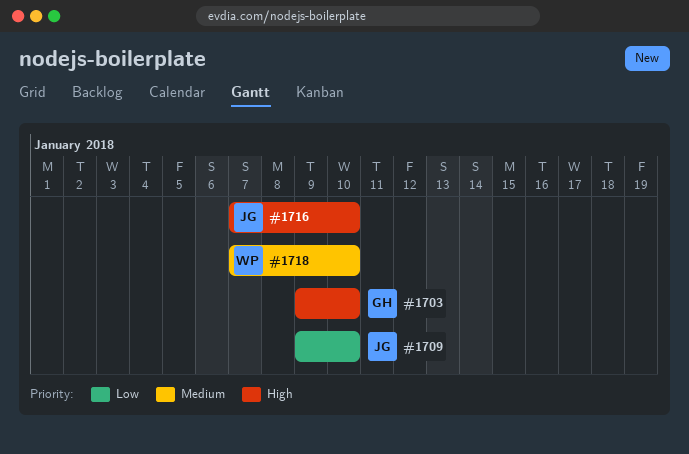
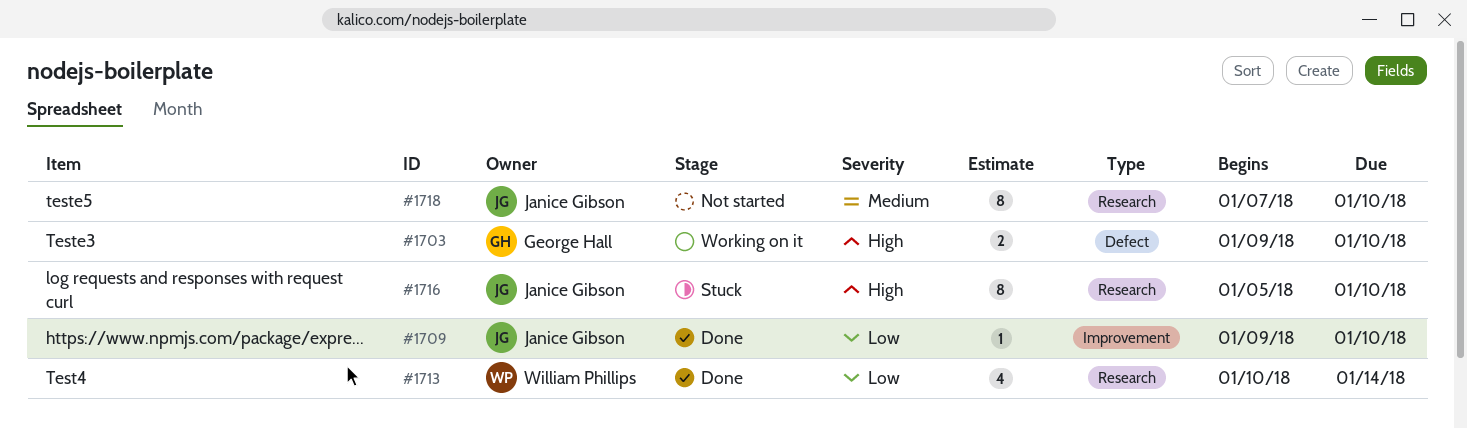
#1713: none -> present
#1716, start: Jan 7 -> Jan 5
#1718, owner: William Phillips -> Janice Gibson

